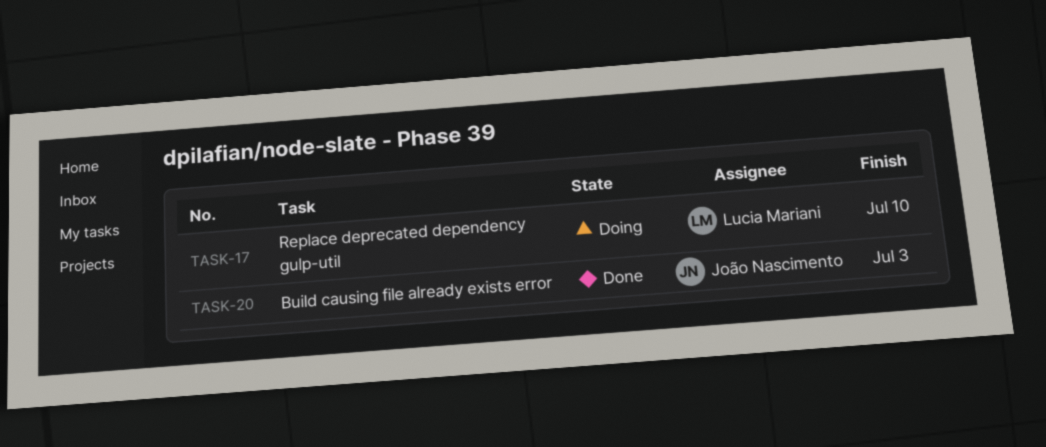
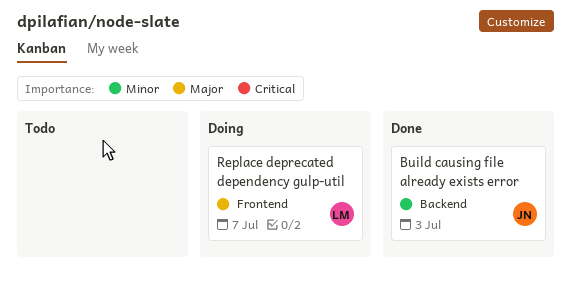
Replace deprecated dependency gulp-util, due: Jul 10 -> Jul 7

